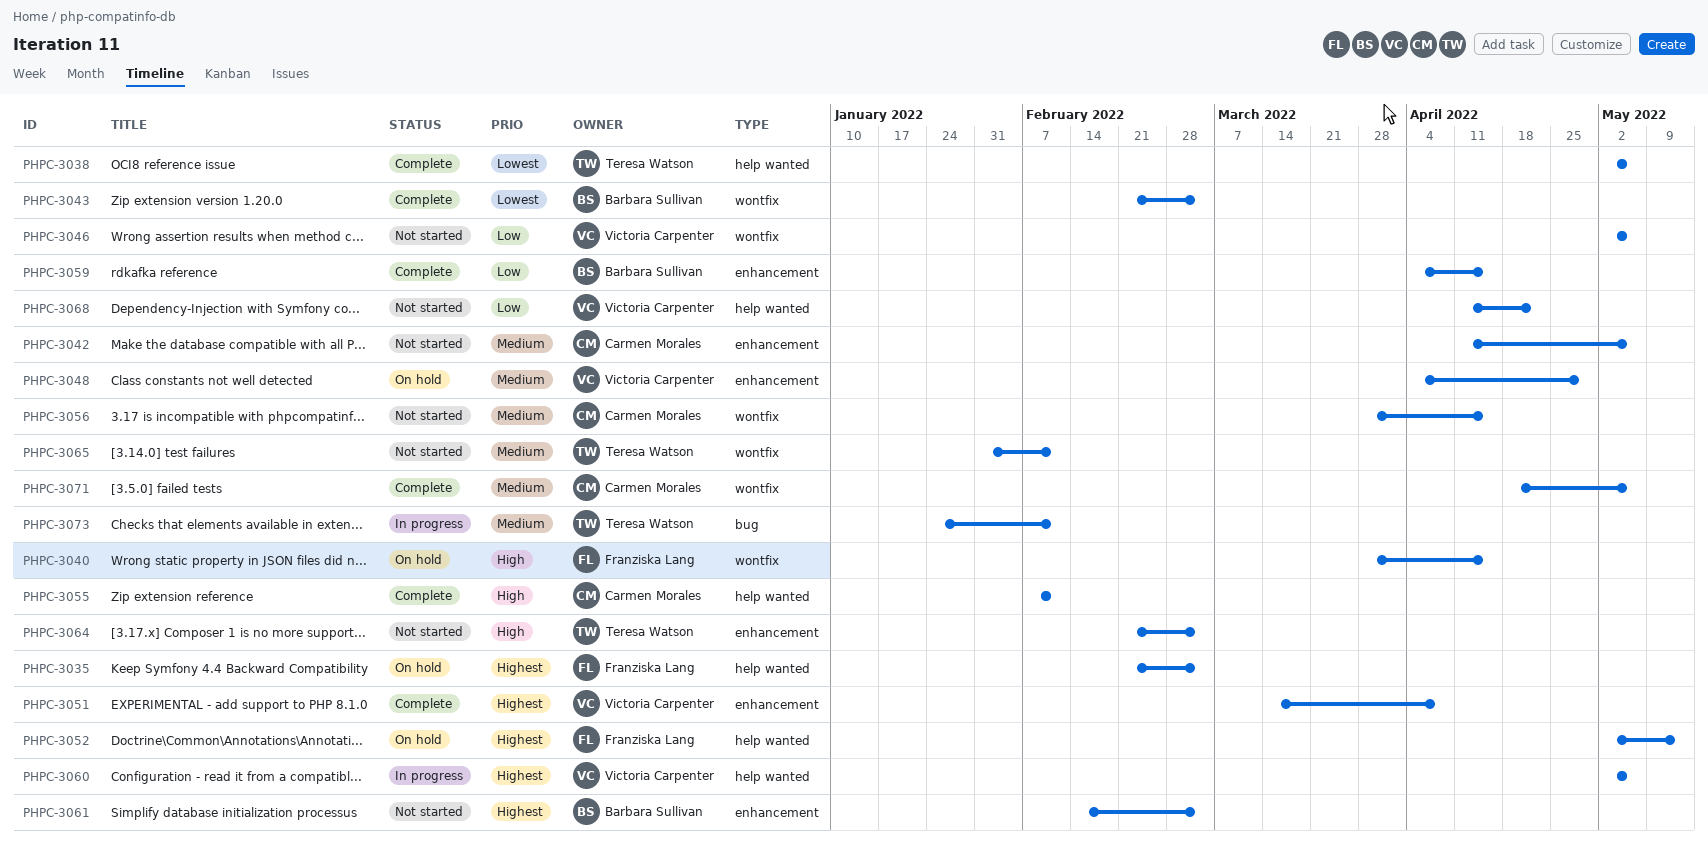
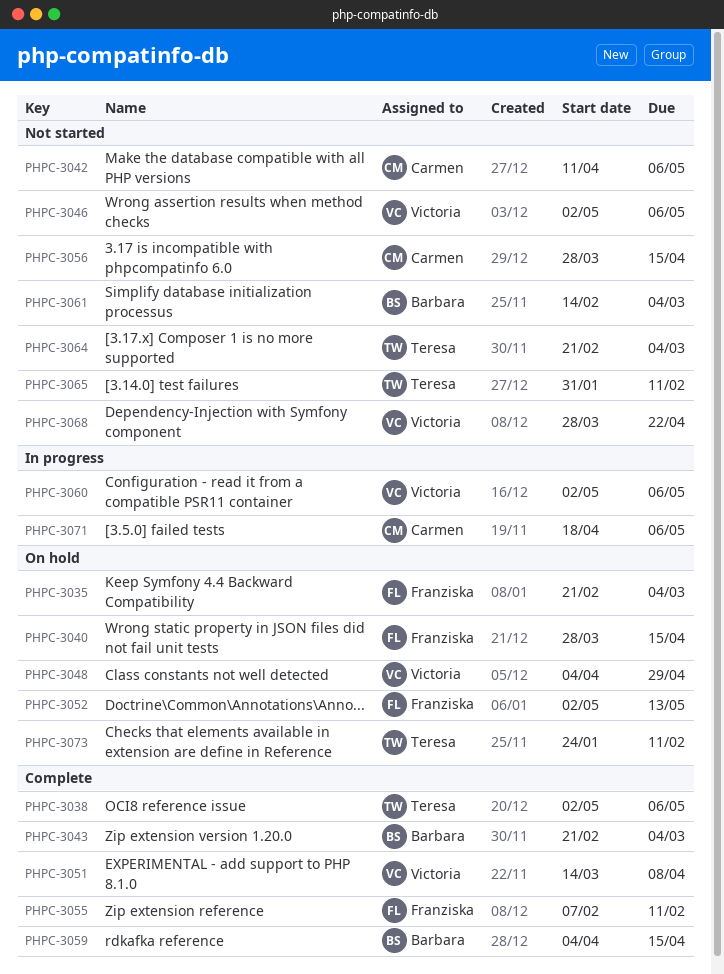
PHPC-3055, owner: Carmen Morales -> Franziska Lang
PHPC-3068, start: Apr 11 -> Mar 28
PHPC-3071, status: Complete -> In progress
PHPC-3073, status: In progress -> On hold

